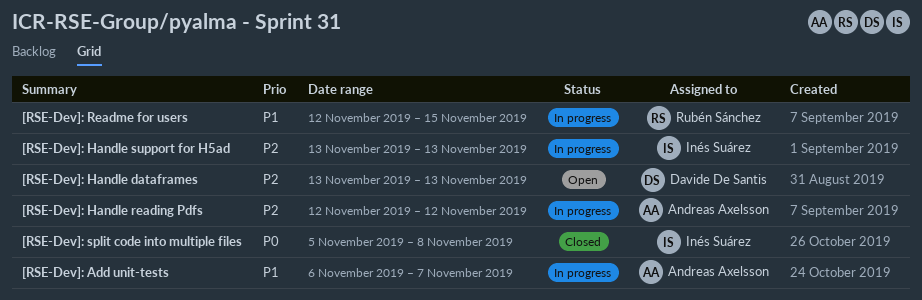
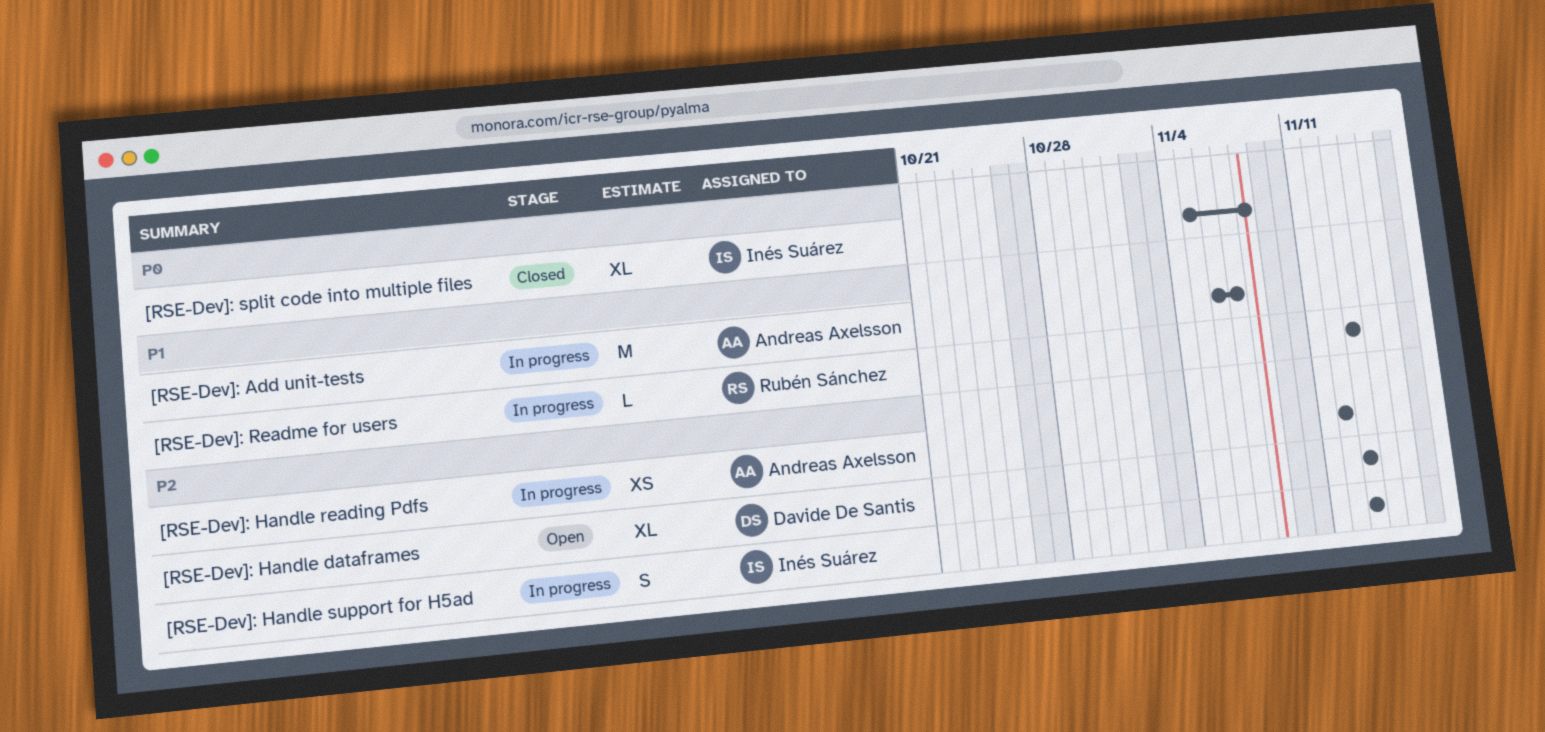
[RSE-Dev]: Readme for users, start: Nov 12 -> Nov 13
[RSE-Dev]: Readme for users, due: Nov 15 -> Nov 13

